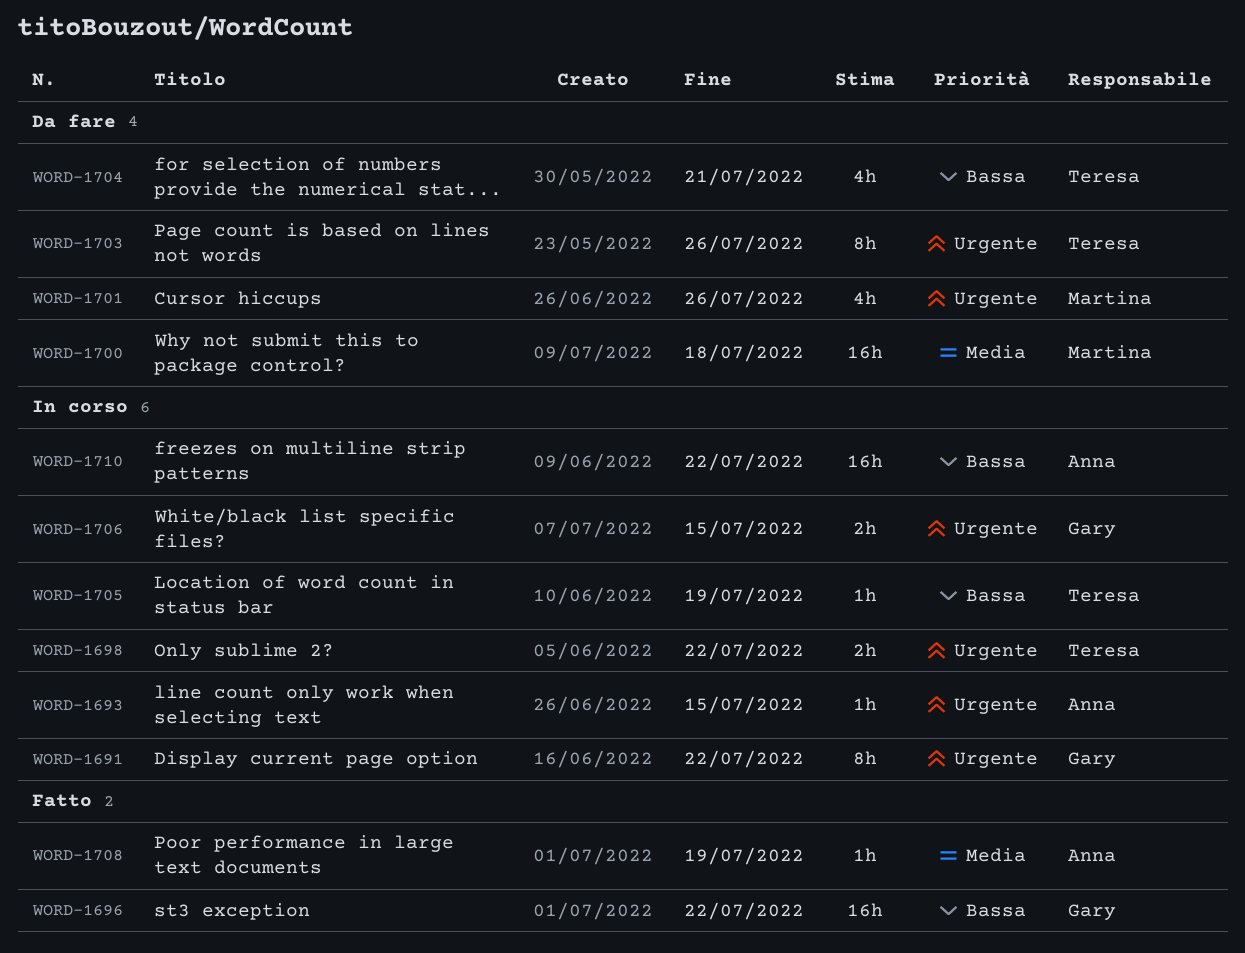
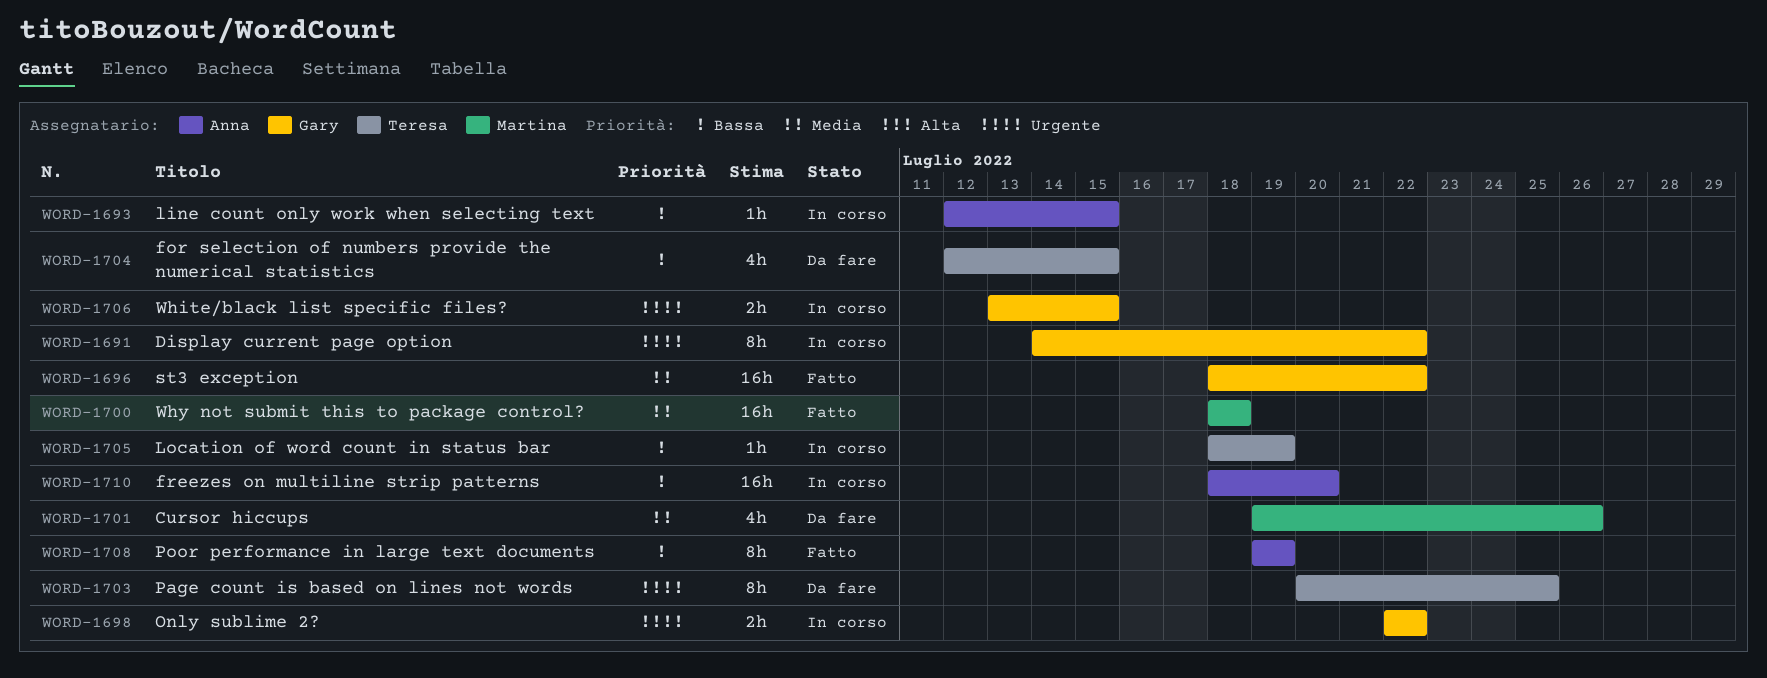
WORD-1693, priority: Urgente -> Bassa
WORD-1696, priority: Bassa -> Media
WORD-1698, owner: Teresa -> Gary
WORD-1700, status: Da fare -> Fatto
WORD-1701, priority: Urgente -> Media
WORD-1703, due: Jul 26 -> Jul 25
WORD-1704, due: Jul 21 -> Jul 15
WORD-1708, priority: Media -> Bassa
WORD-1708, estimate: 1h -> 8h
WORD-1710, due: Jul 22 -> Jul 20

